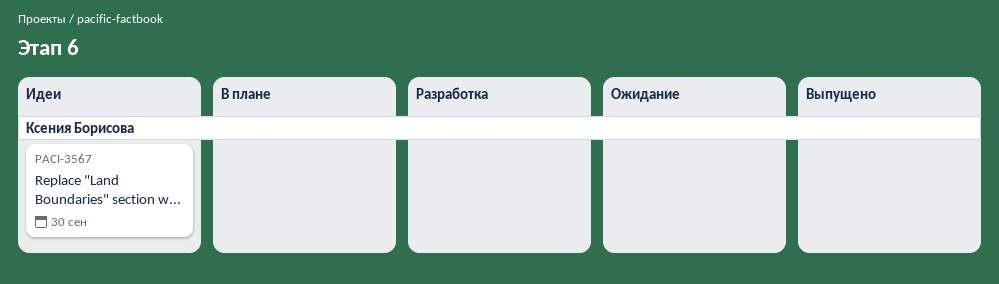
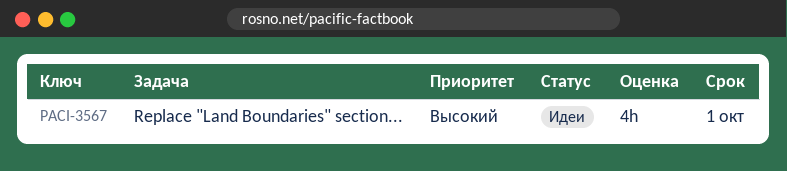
PACI-3567, due: Sep 30 -> Oct 1

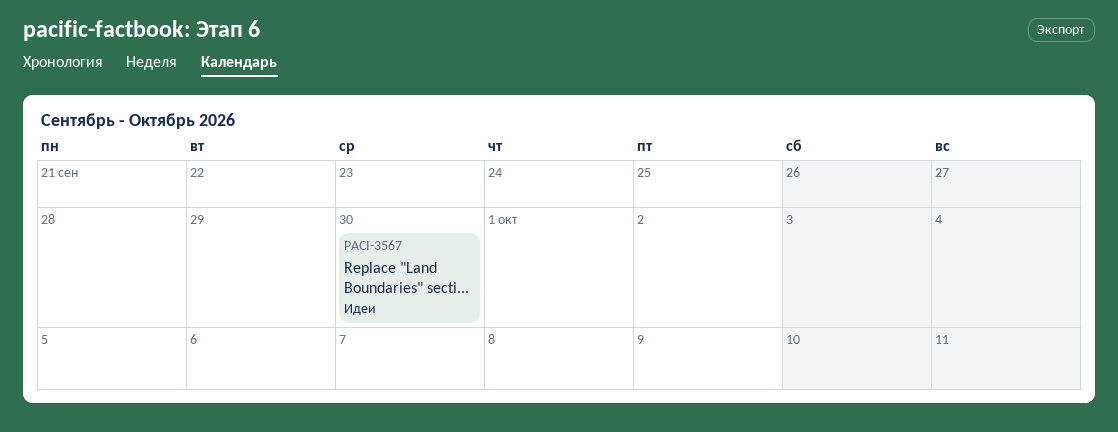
PACI-3567, due: Oct 1 -> Sep 30

